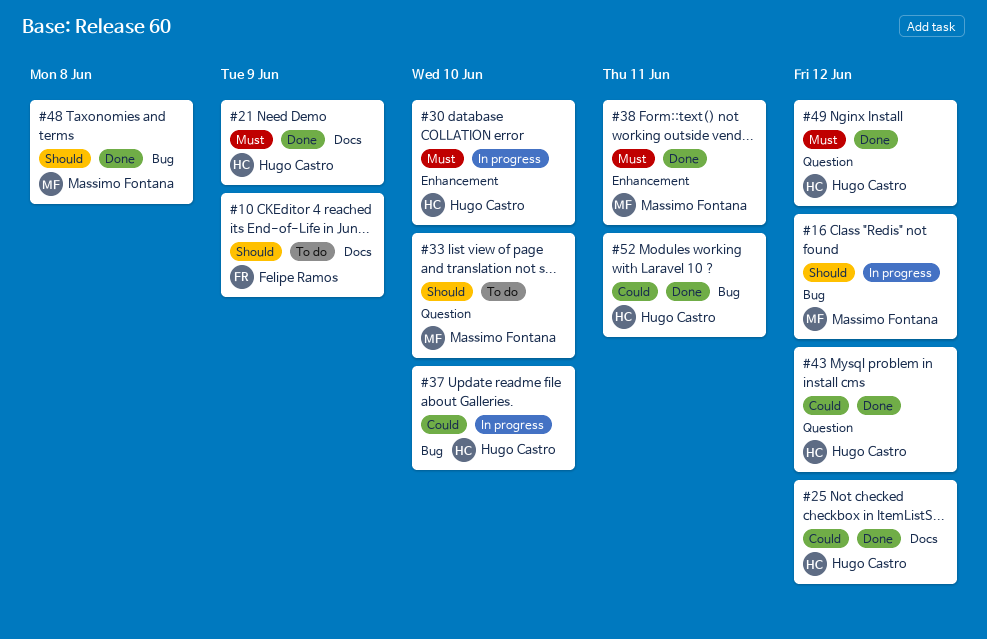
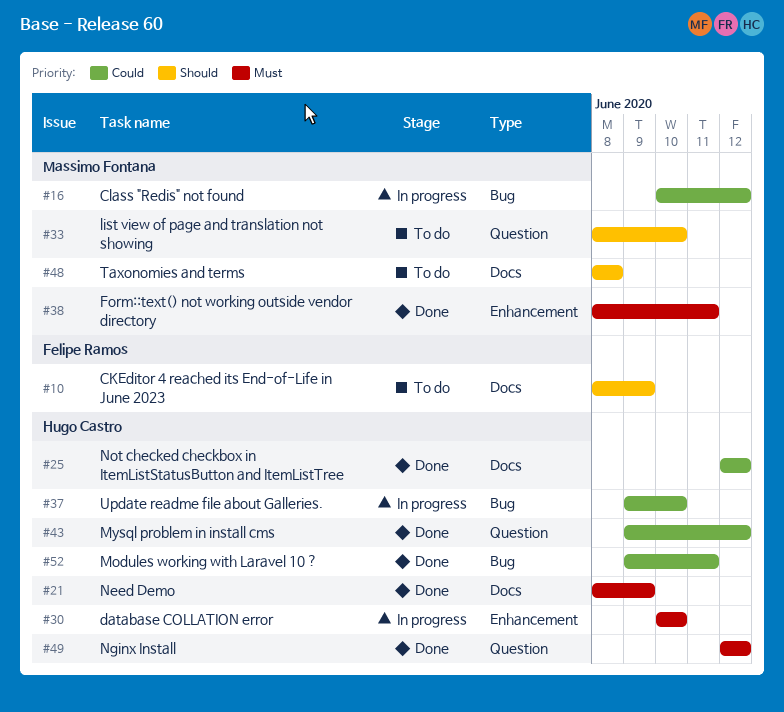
#16, priority: Should -> Could
#48, status: Done -> To do
#48, label: Bug -> Docs

